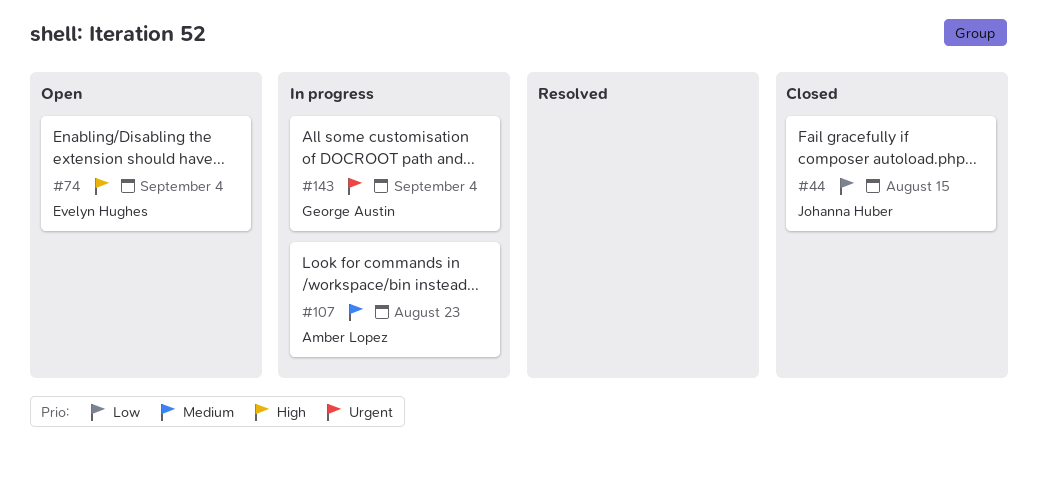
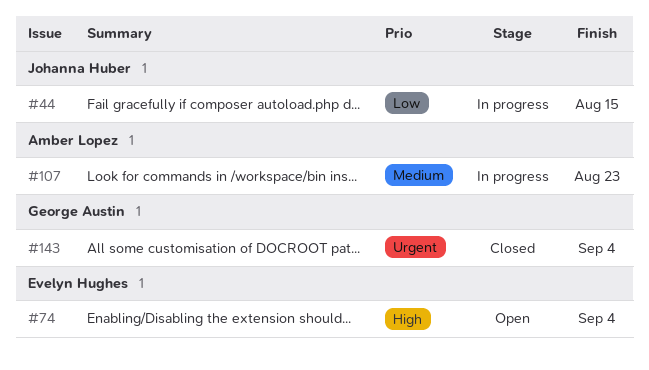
#44, status: Closed -> In progress
#143, status: In progress -> Closed

